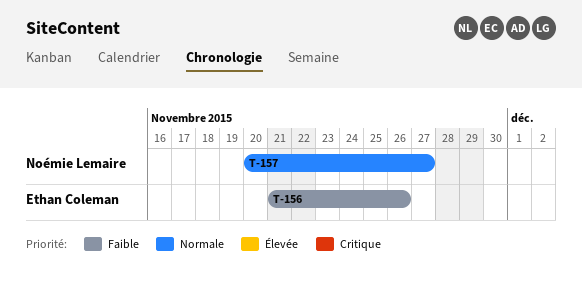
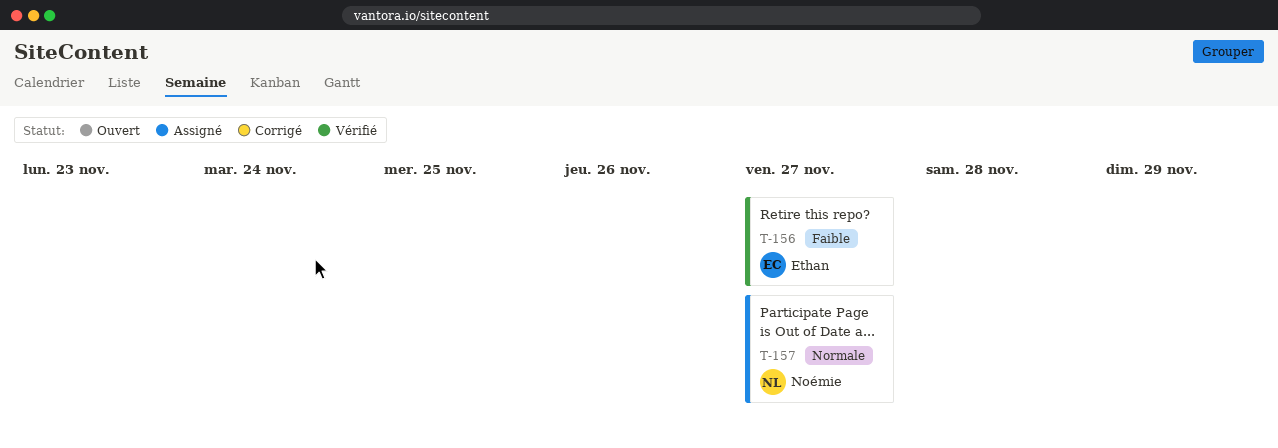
T-156, due: Nov 26 -> Nov 27

